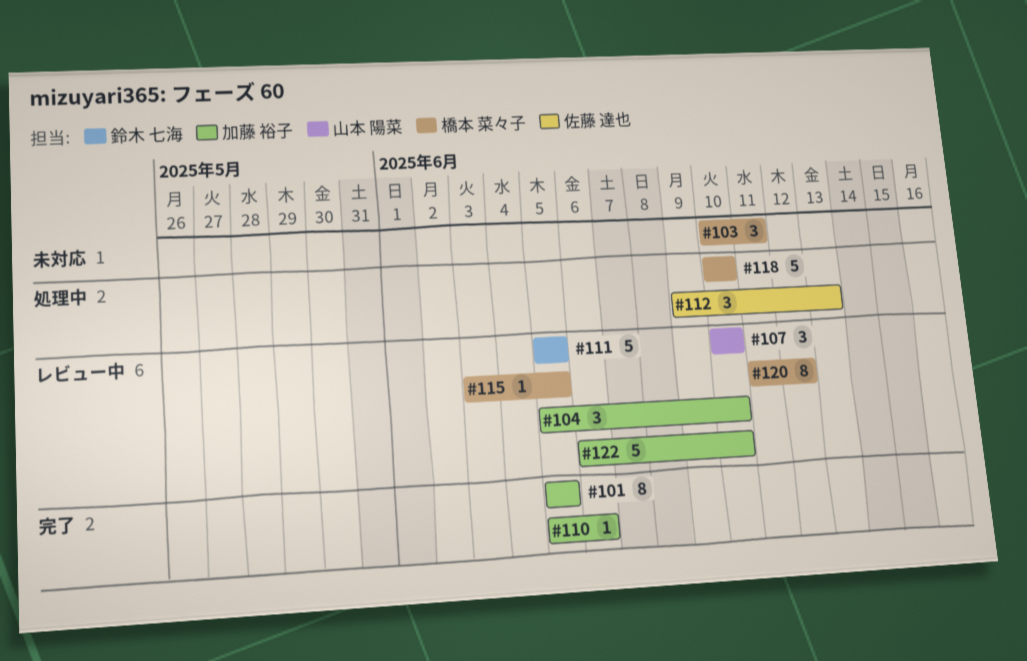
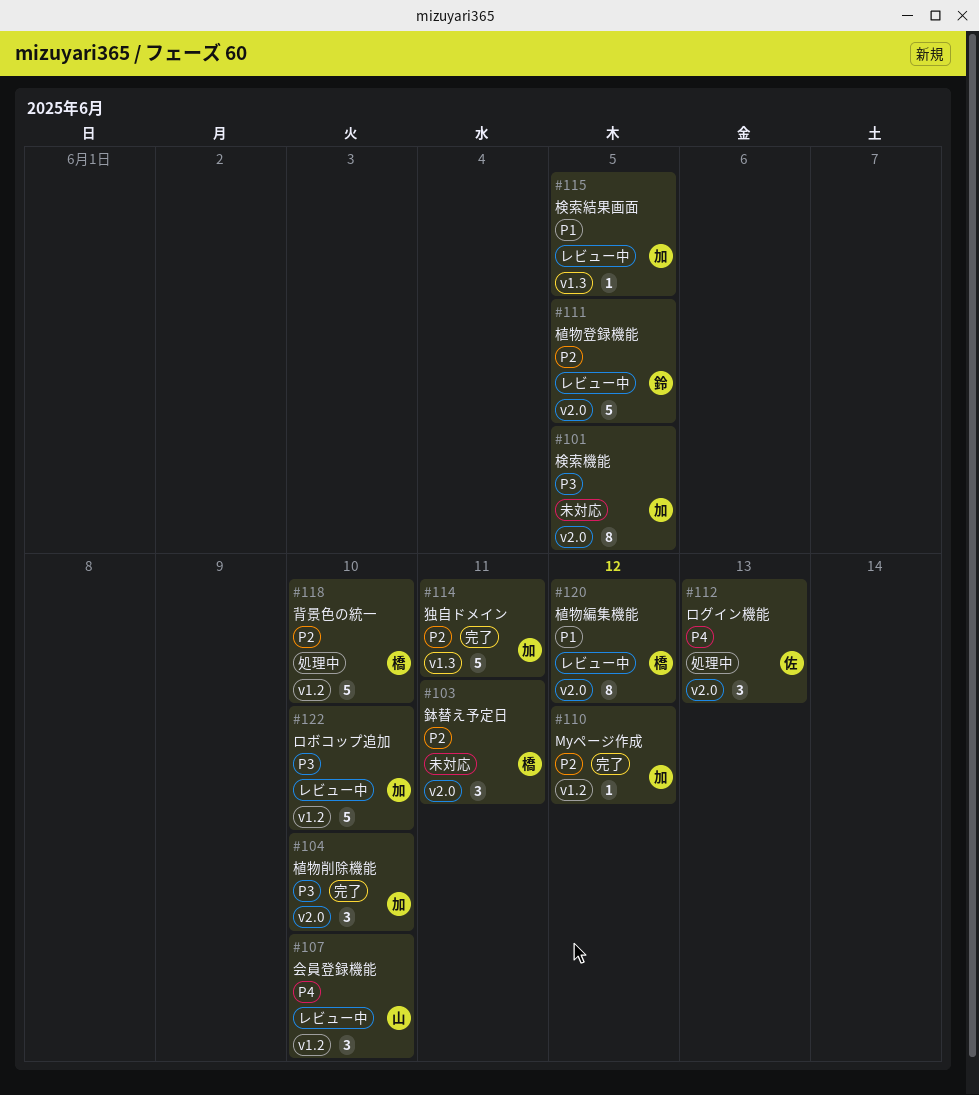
#101, status: 完了 -> 未対応
#104, status: レビュー中 -> 完了
#110, due: Jun 6 -> Jun 12
#114: none -> present
#115, owner: 橋本 菜々子 -> 加藤 裕子

